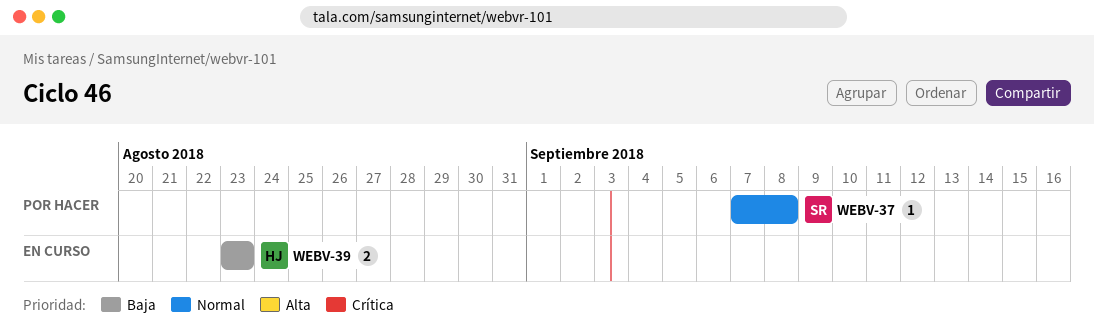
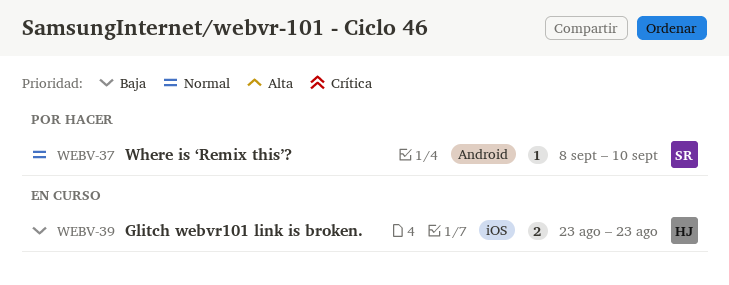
WEBV-37, start: Sep 7 -> Sep 8
WEBV-37, due: Sep 8 -> Sep 10

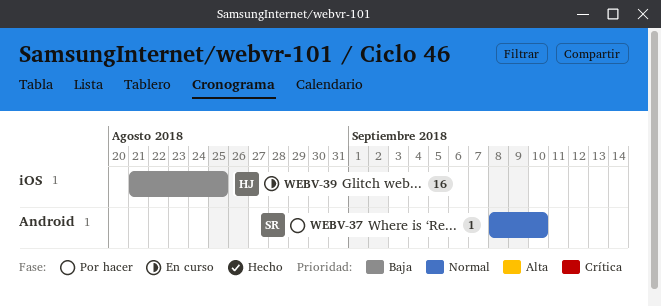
WEBV-39, estimate: 2 -> 16
WEBV-39, start: Aug 23 -> Aug 21
WEBV-39, due: Aug 23 -> Aug 25

